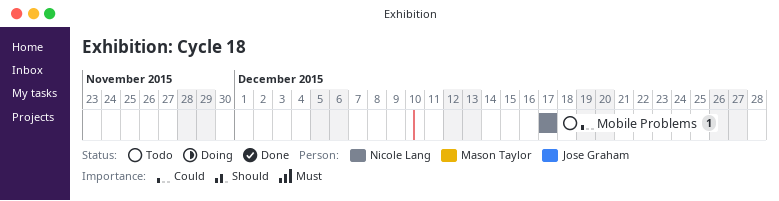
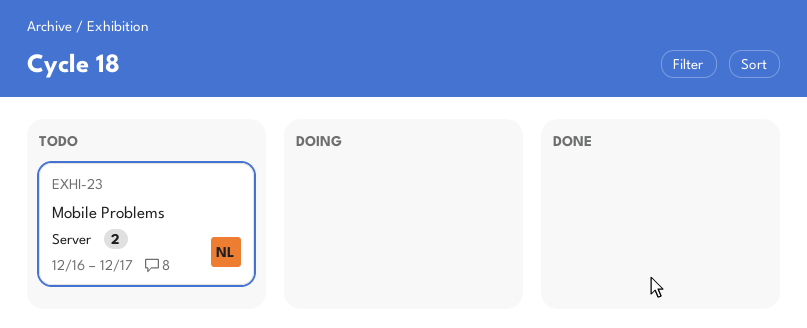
Mobile Problems, estimate: 1 -> 2
Mobile Problems, start: Dec 17 -> Dec 16

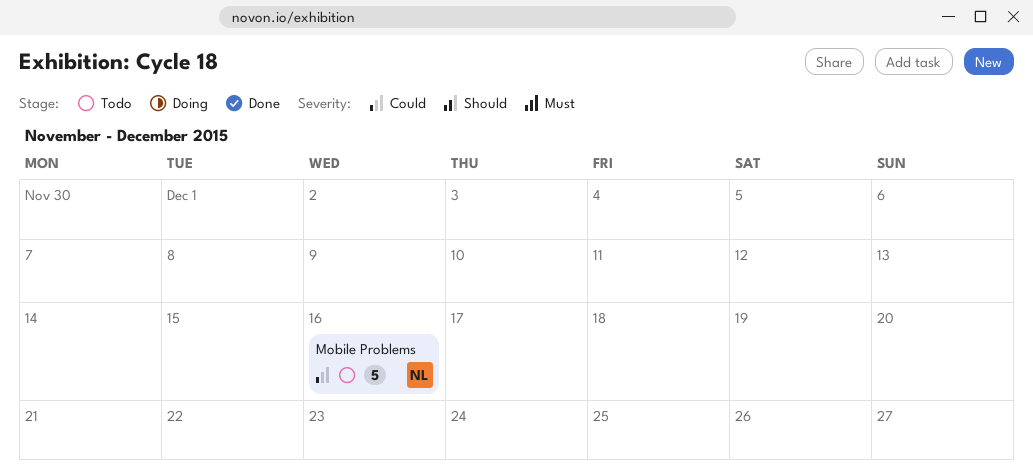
Mobile Problems, estimate: 2 -> 5
Mobile Problems, due: Dec 17 -> Dec 16

